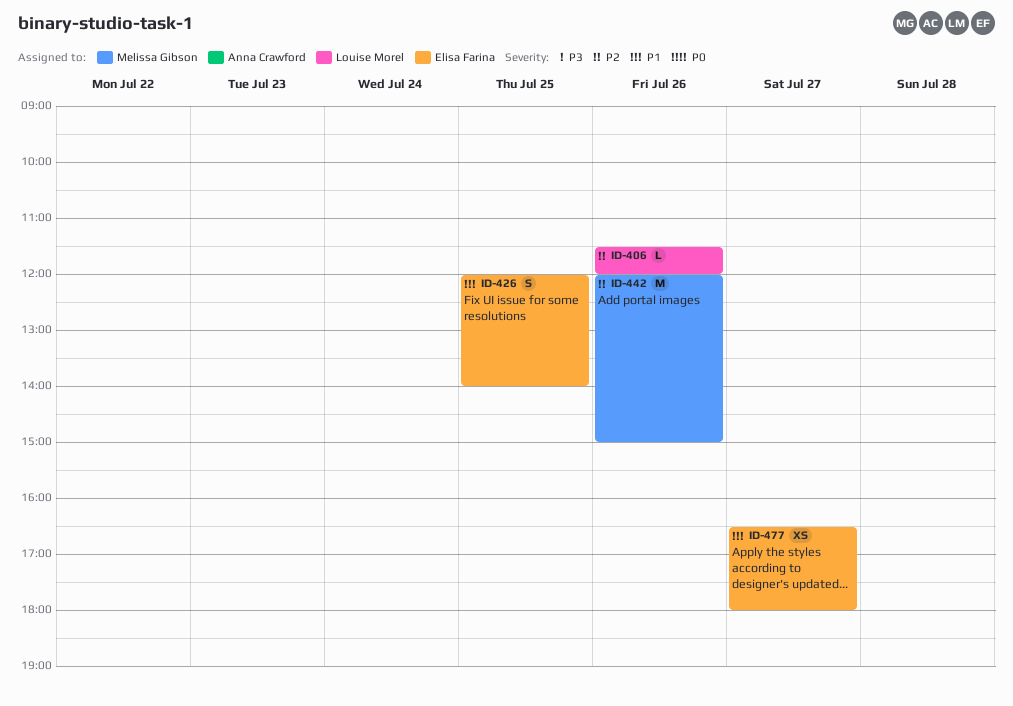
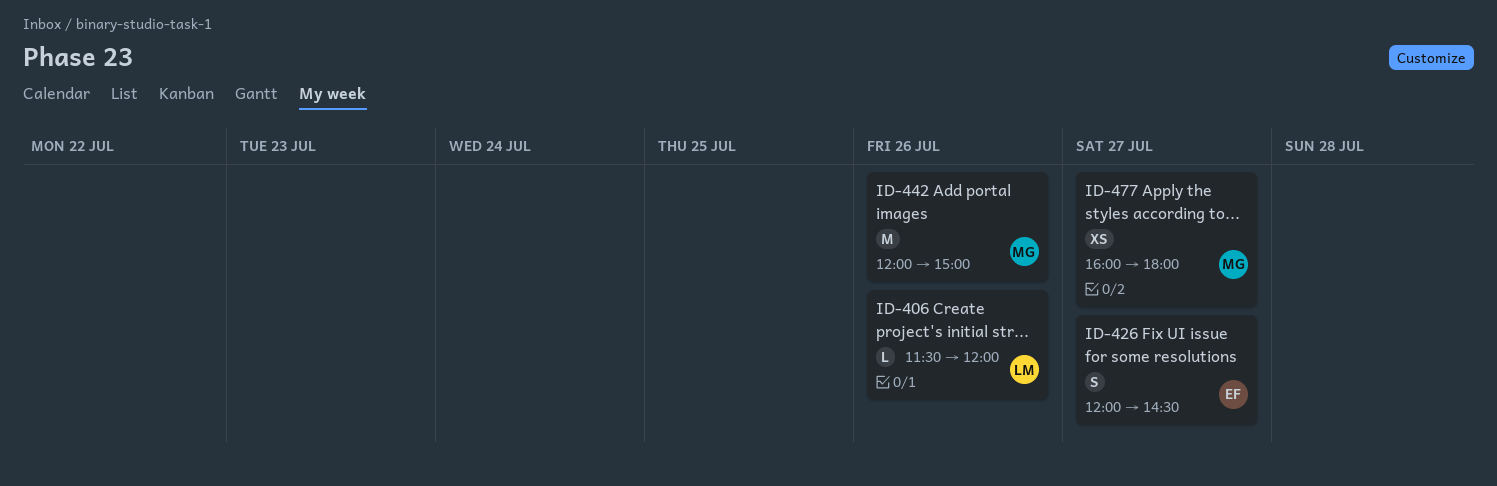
ID-426, day: Jul 25 -> Jul 27
ID-426, ends: 14:00 -> 14:30
ID-477, owner: Elisa Farina -> Melissa Gibson
ID-477, begins: 16:30 -> 16:00

